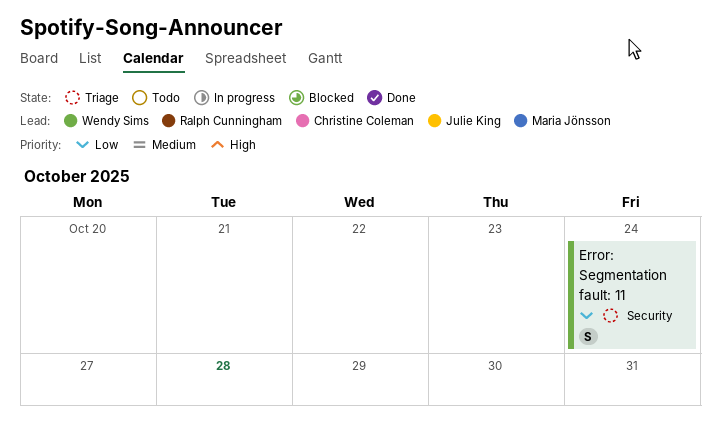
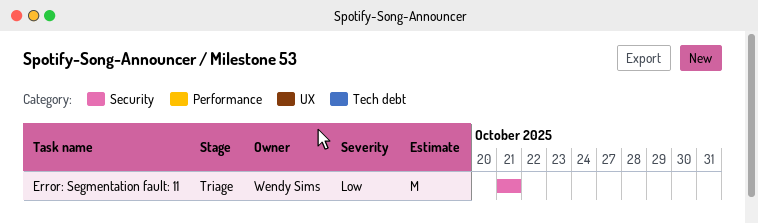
Error: Segmentation fault: 11, estimate: S -> M
Error: Segmentation fault: 11, due: Oct 24 -> Oct 21

